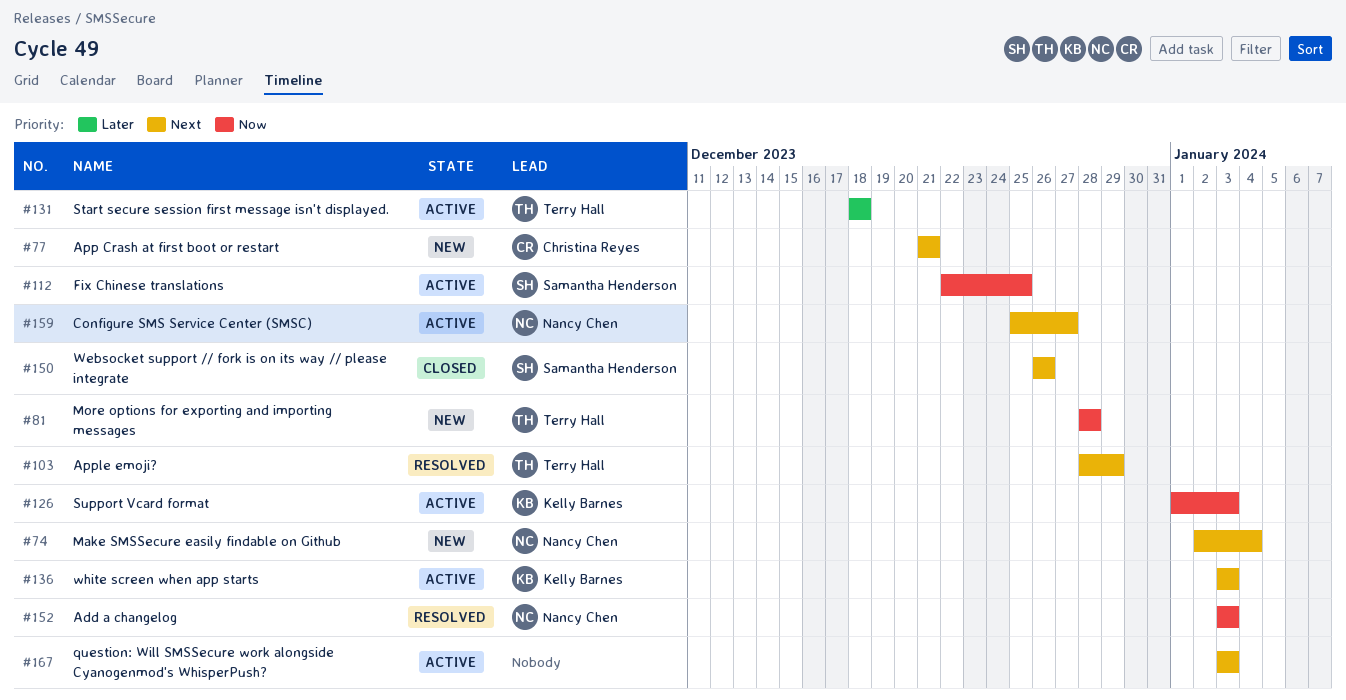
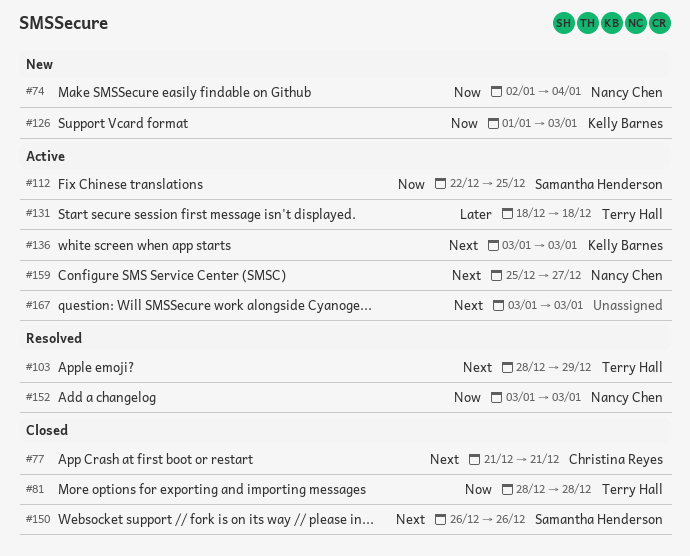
#74, priority: Next -> Now
#77, status: New -> Closed
#81, status: New -> Closed
#126, status: Active -> New

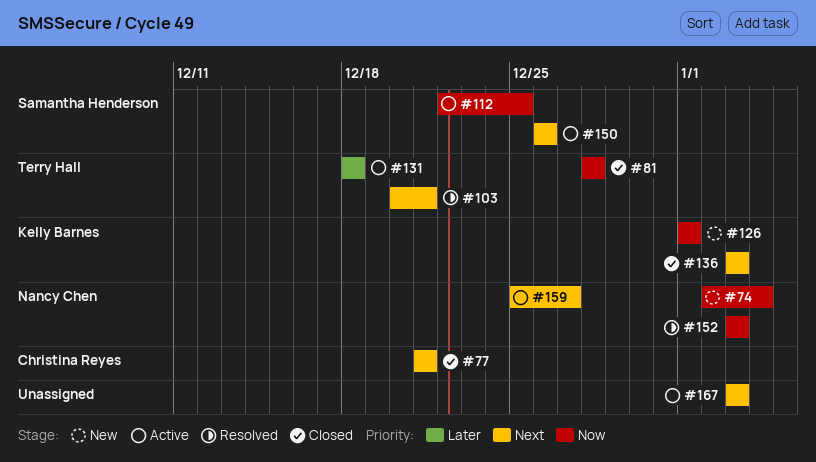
#103, start: Dec 28 -> Dec 20
#103, due: Dec 29 -> Dec 21
#126, due: Jan 3 -> Jan 1
#136, status: Active -> Closed
#150, status: Closed -> Active

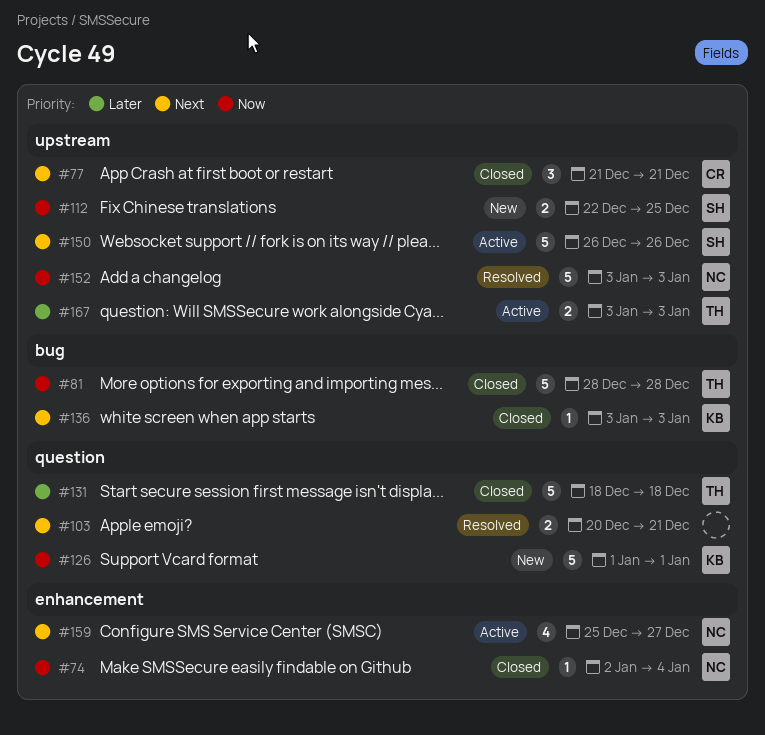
#74, status: New -> Closed
#103, owner: Terry Hall -> none
#112, status: Active -> New
#131, status: Active -> Closed
#167, owner: none -> Terry Hall
#167, priority: Next -> Later

